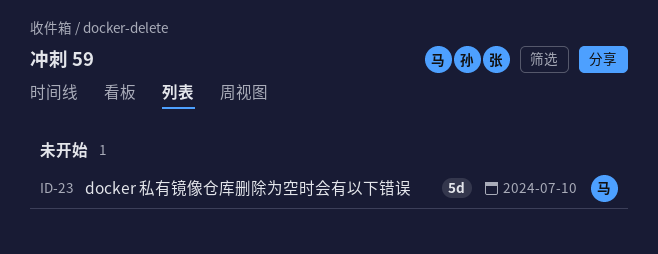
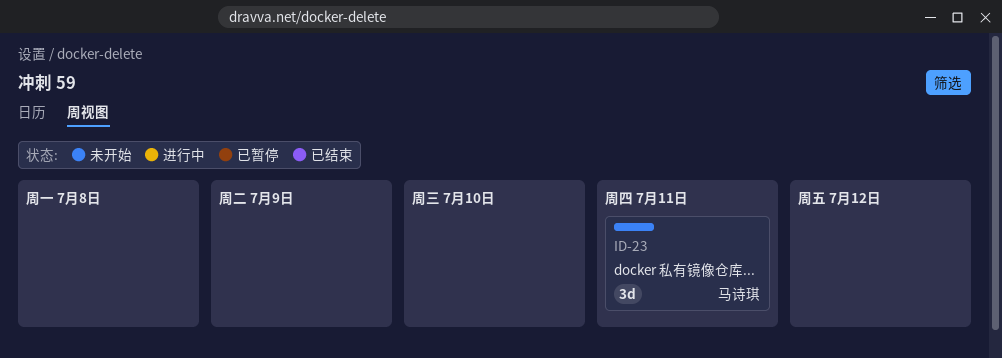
ID-23, estimate: 5d -> 3d
ID-23, due: Jul 10 -> Jul 11

